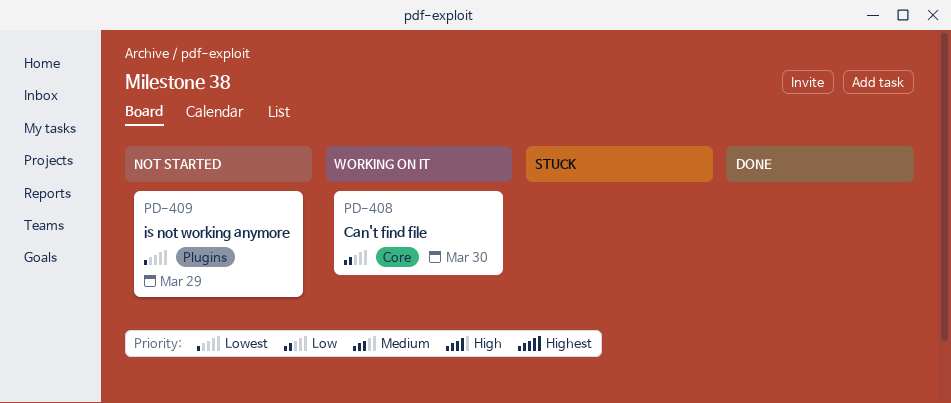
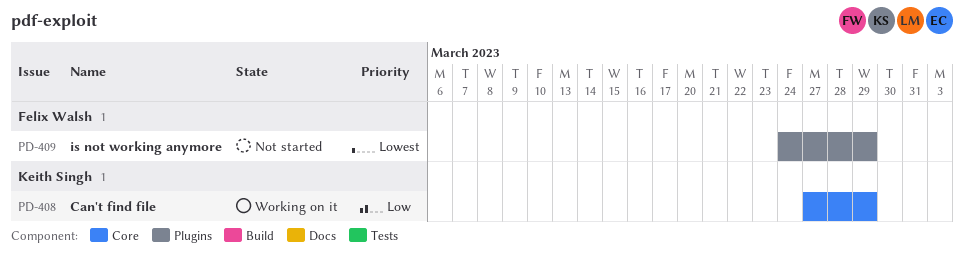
PD-408, due: Mar 30 -> Mar 29

